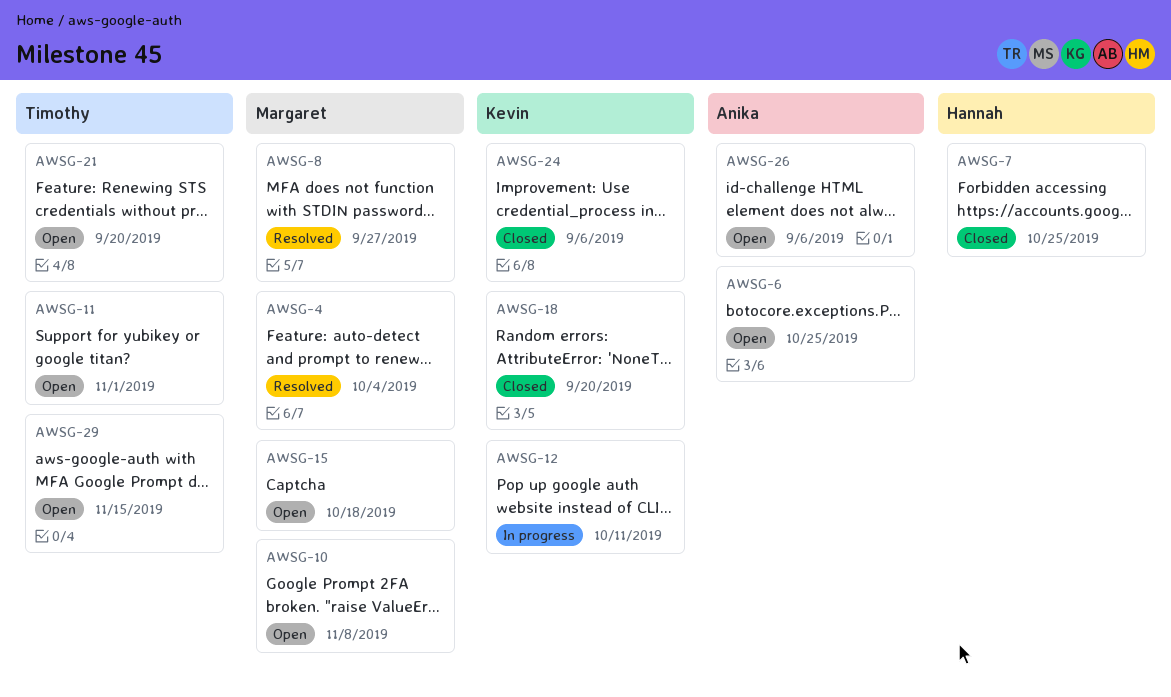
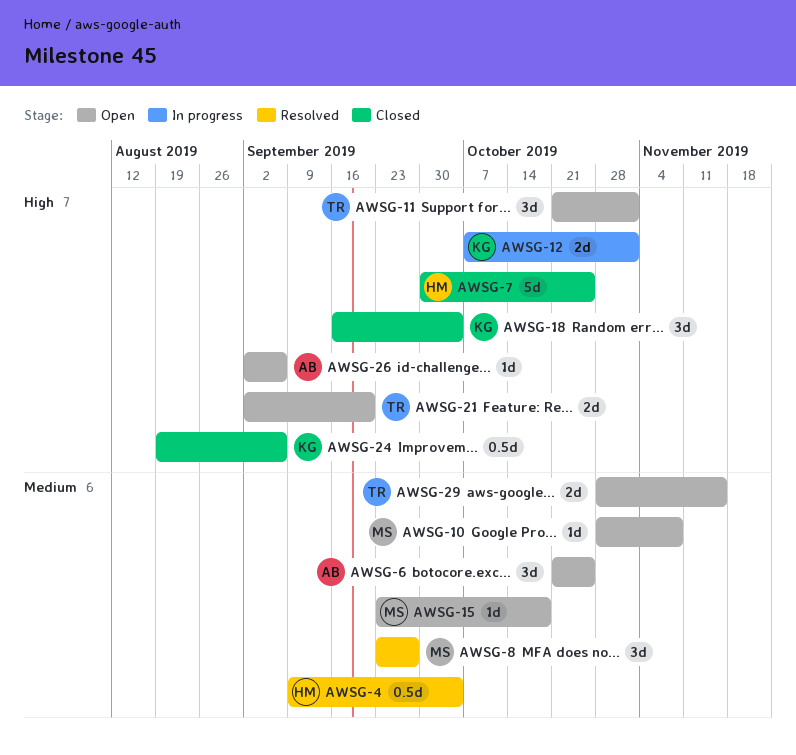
AWSG-4, owner: Margaret -> Hannah
AWSG-12, due: Oct 11 -> Nov 1
AWSG-18, due: Sep 20 -> Oct 4

